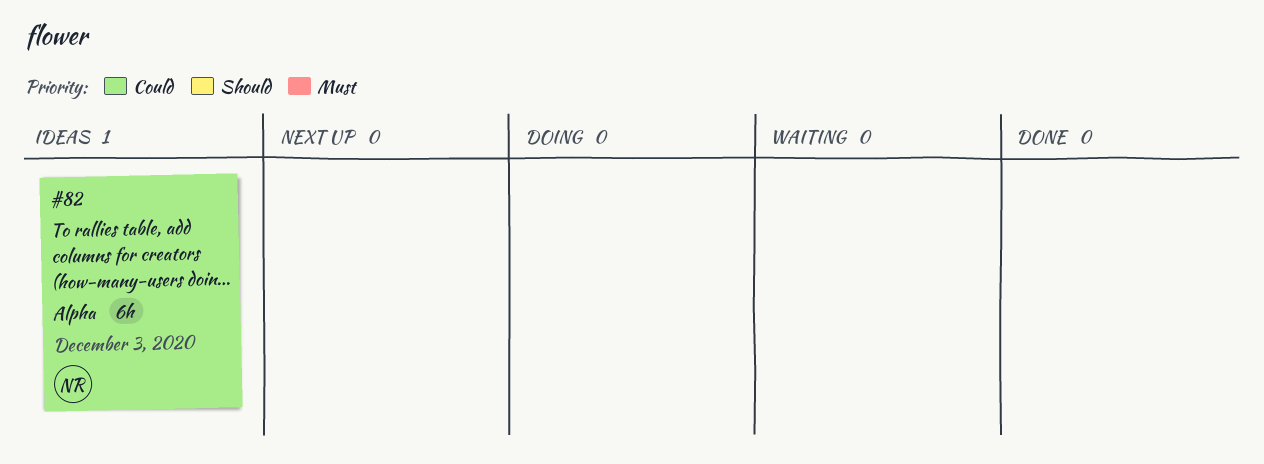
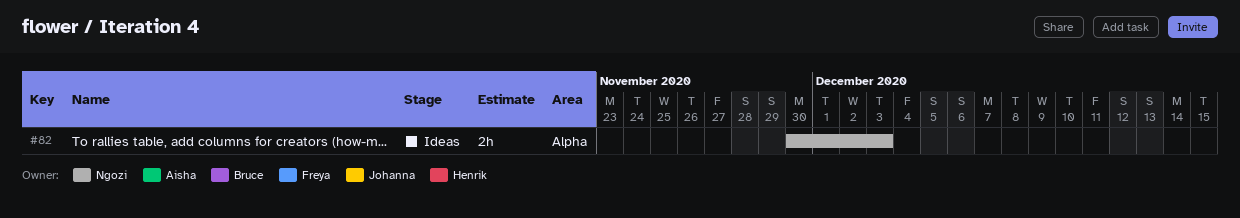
#82, estimate: 6h -> 2h

